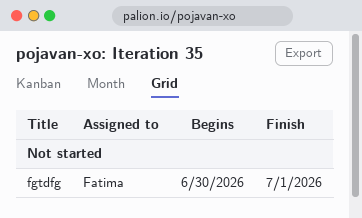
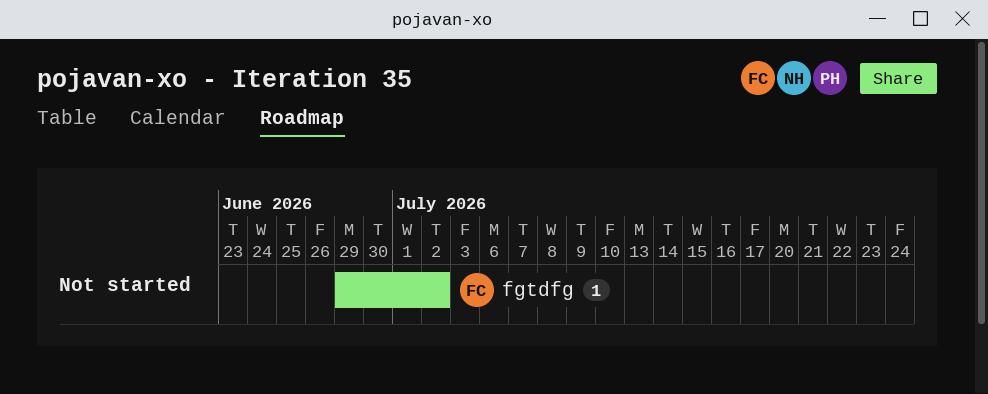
fgtdfg, start: Jun 30 -> Jun 29
fgtdfg, due: Jul 1 -> Jul 2

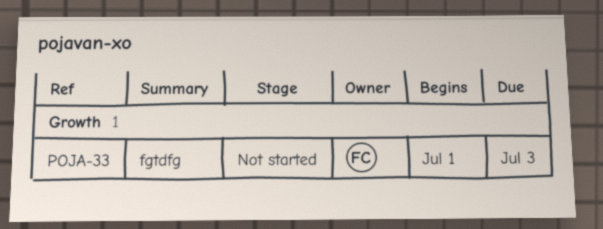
fgtdfg, start: Jun 29 -> Jul 1
fgtdfg, due: Jul 2 -> Jul 3

